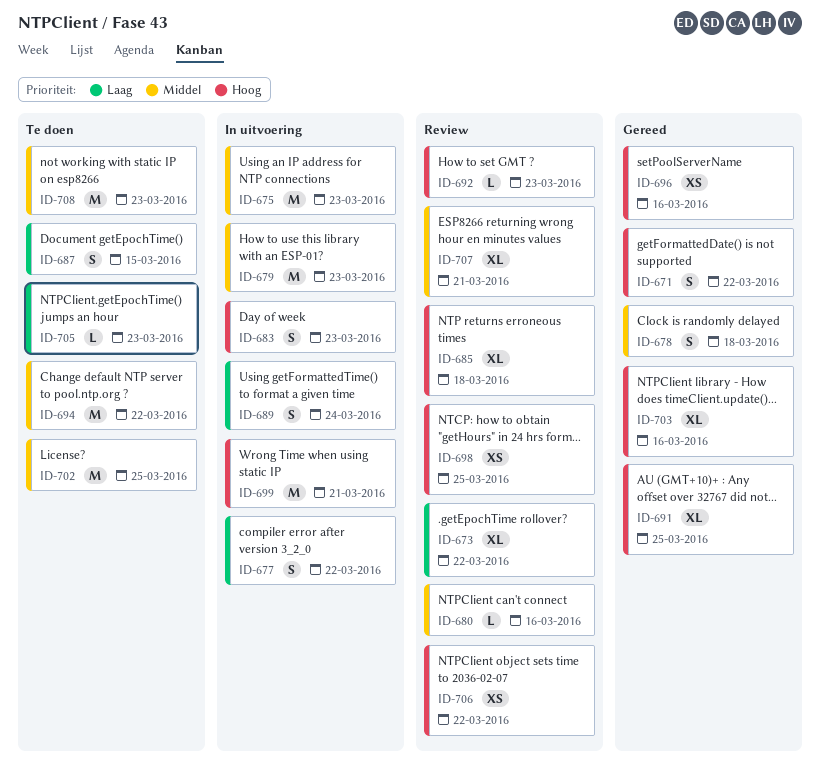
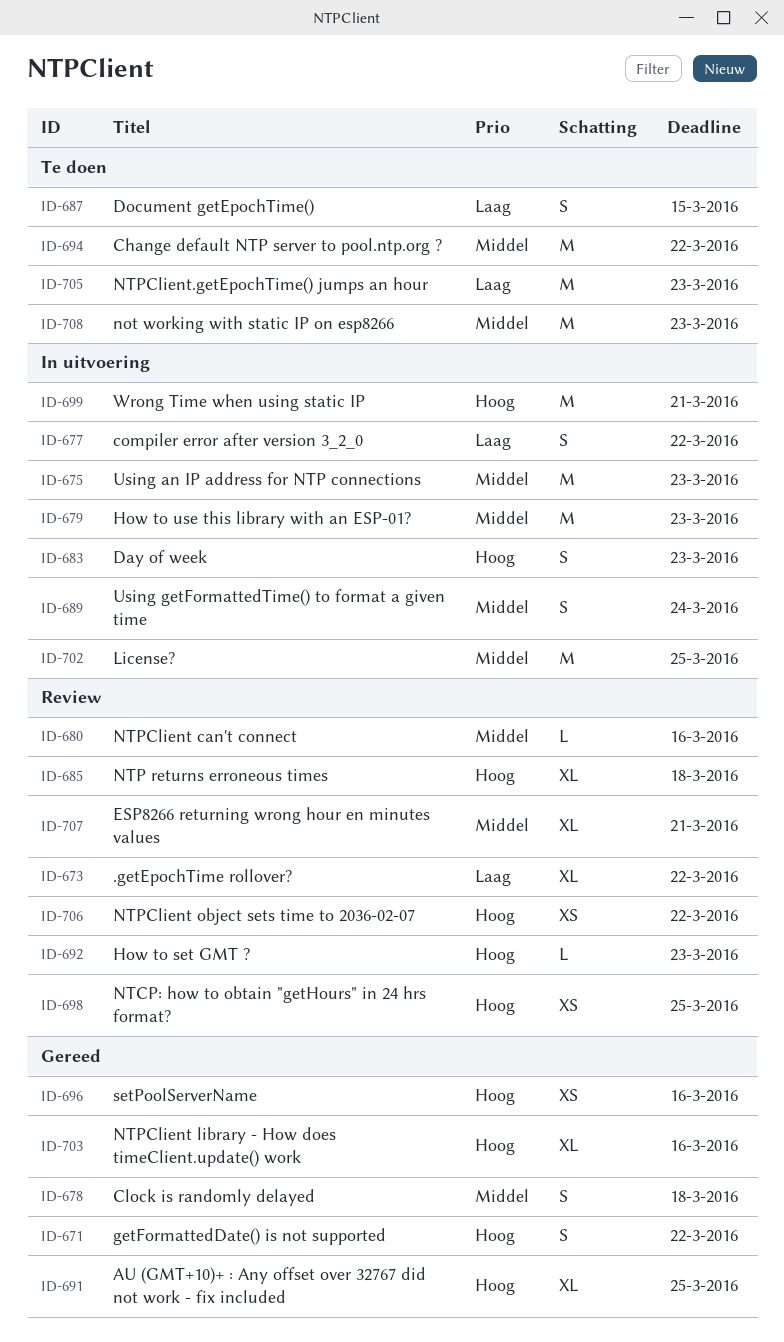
ID-689, priority: Laag -> Middel
ID-702, status: Te doen -> In uitvoering
ID-705, estimate: L -> M

